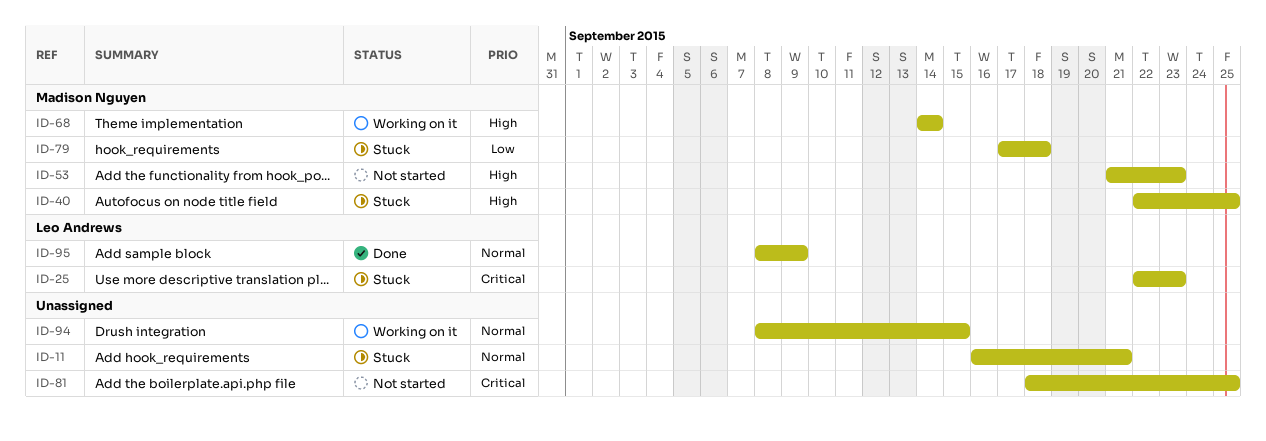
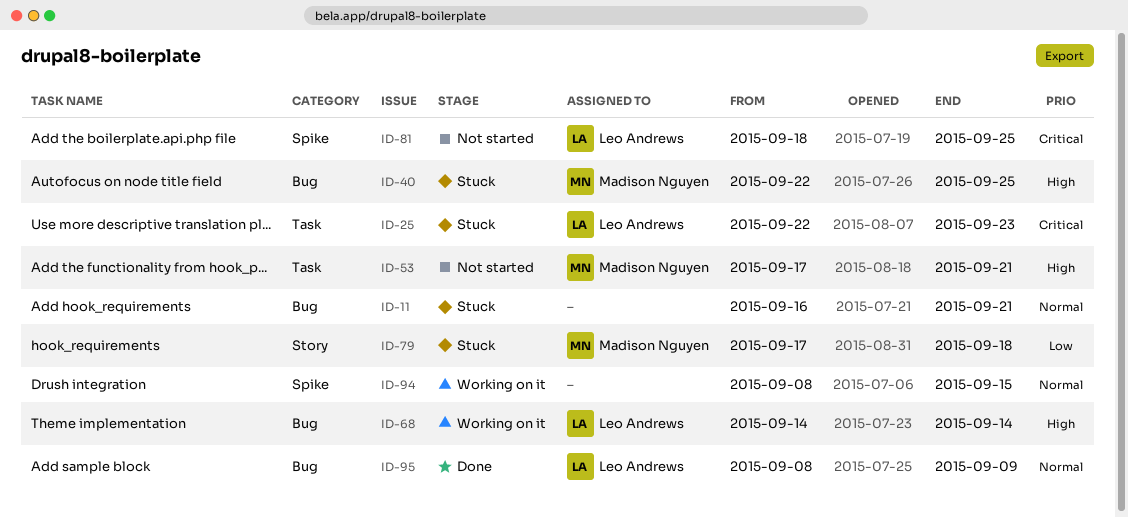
ID-53, start: Sep 21 -> Sep 17
ID-53, due: Sep 23 -> Sep 21
ID-68, owner: Madison Nguyen -> Leo Andrews
ID-81, owner: none -> Leo Andrews

